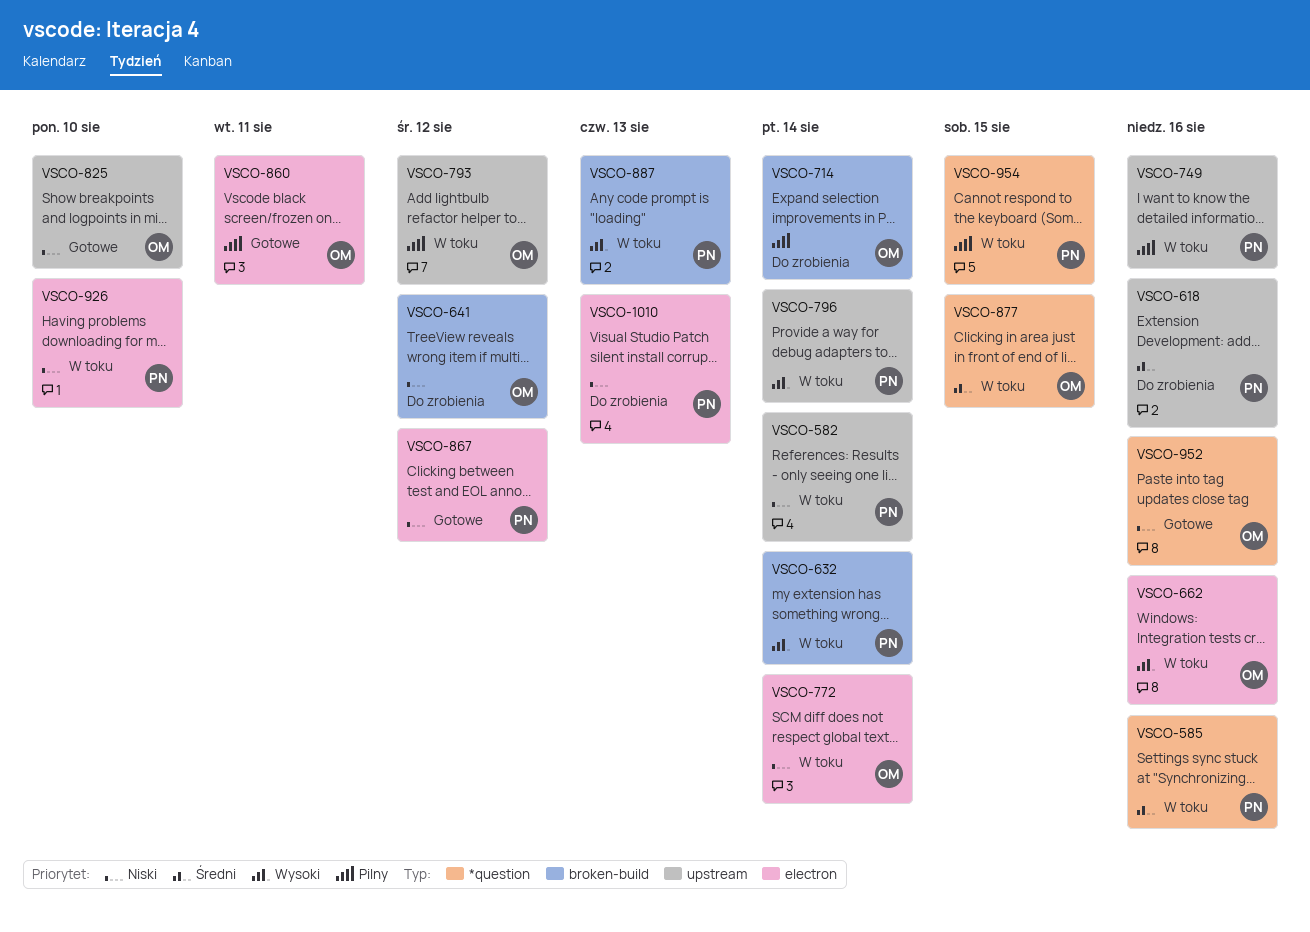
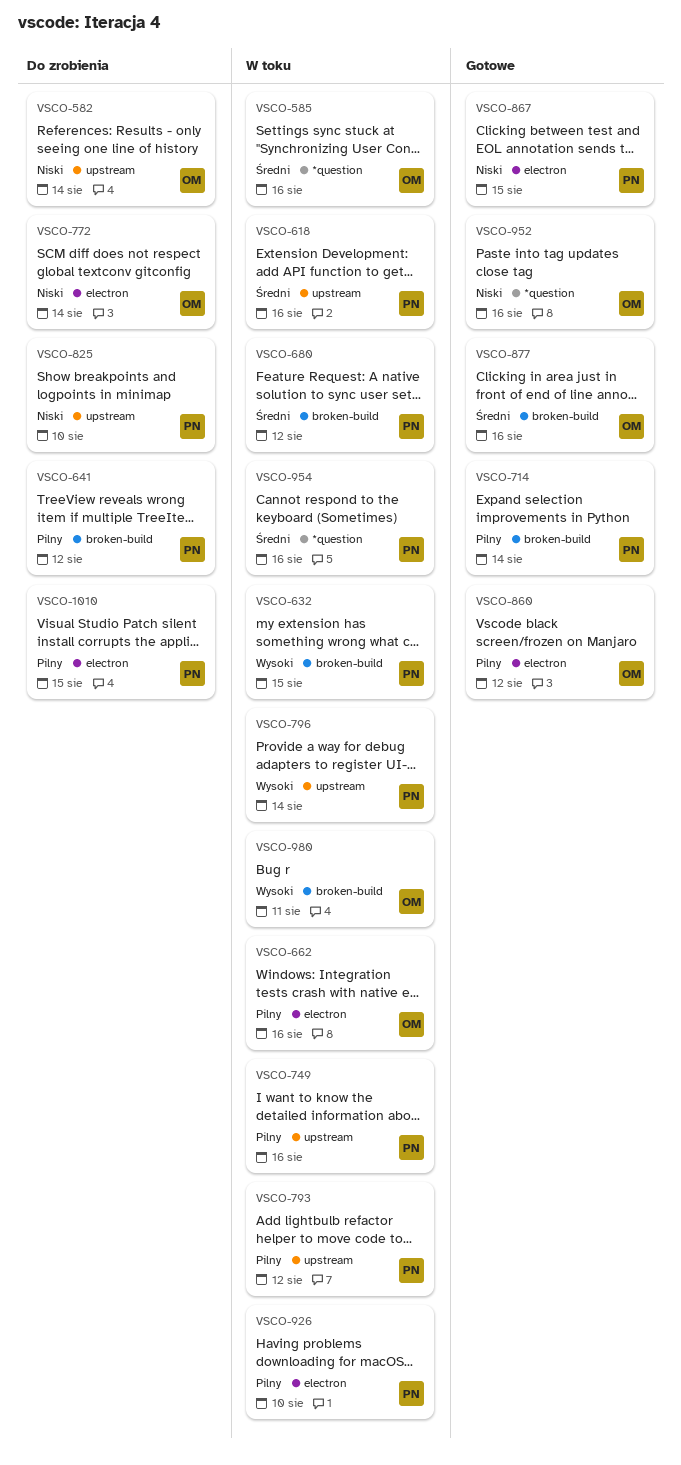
VSCO-582, status: W toku -> Do zrobienia
VSCO-582, owner: PN -> OM
VSCO-585, owner: PN -> OM
VSCO-618, status: Do zrobienia -> W toku
VSCO-632, due: Aug 14 -> Aug 15
VSCO-641, owner: OM -> PN
VSCO-641, priority: Niski -> Pilny
VSCO-662, priority: Wysoki -> Pilny
VSCO-680: none -> present
VSCO-714, status: Do zrobienia -> Gotowe
VSCO-714, owner: OM -> PN
VSCO-772, status: W toku -> Do zrobienia
VSCO-793, owner: OM -> PN
VSCO-825, status: Gotowe -> Do zrobienia
VSCO-825, owner: OM -> PN
VSCO-860, due: Aug 11 -> Aug 12
VSCO-867, due: Aug 12 -> Aug 15
VSCO-877, status: W toku -> Gotowe
VSCO-877, label: *question -> broken-build
VSCO-877, due: Aug 15 -> Aug 16
VSCO-887: present -> none
VSCO-926, priority: Niski -> Pilny
VSCO-954, priority: Pilny -> Średni
VSCO-954, due: Aug 15 -> Aug 16
VSCO-980: none -> present
VSCO-1010, priority: Niski -> Pilny
VSCO-1010, due: Aug 13 -> Aug 15

